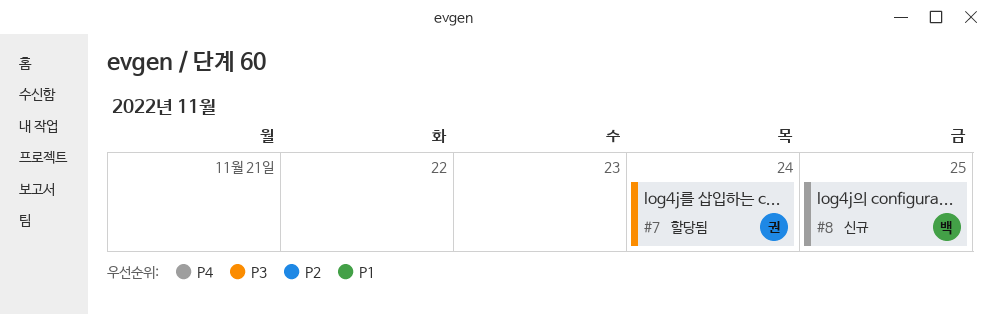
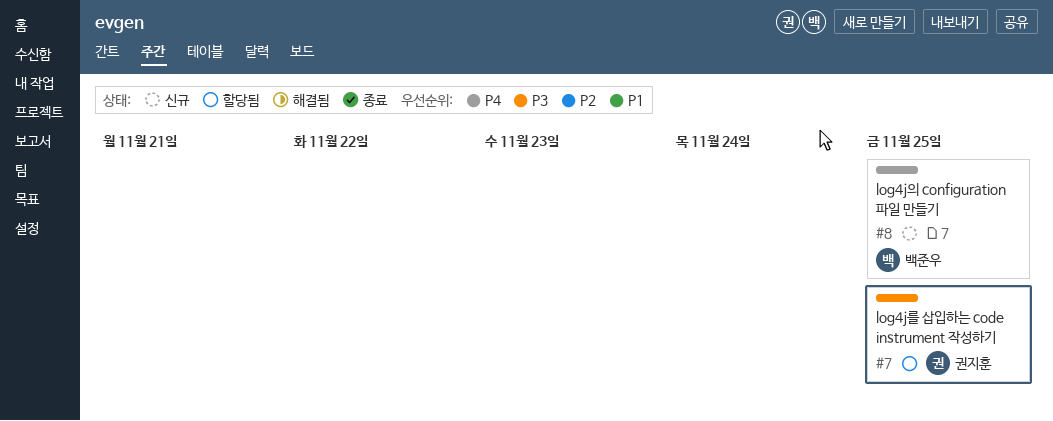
#7, due: Nov 24 -> Nov 25

